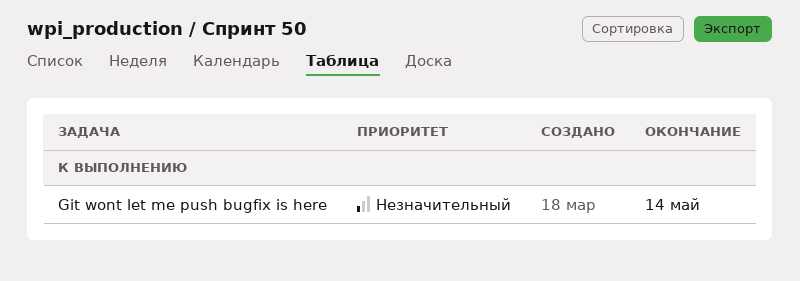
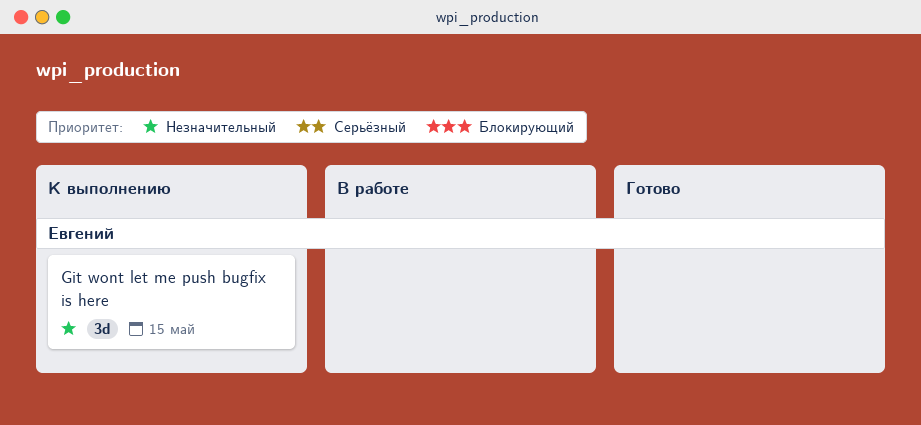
Git wont let me push bugfix is here, due: May 14 -> May 15

